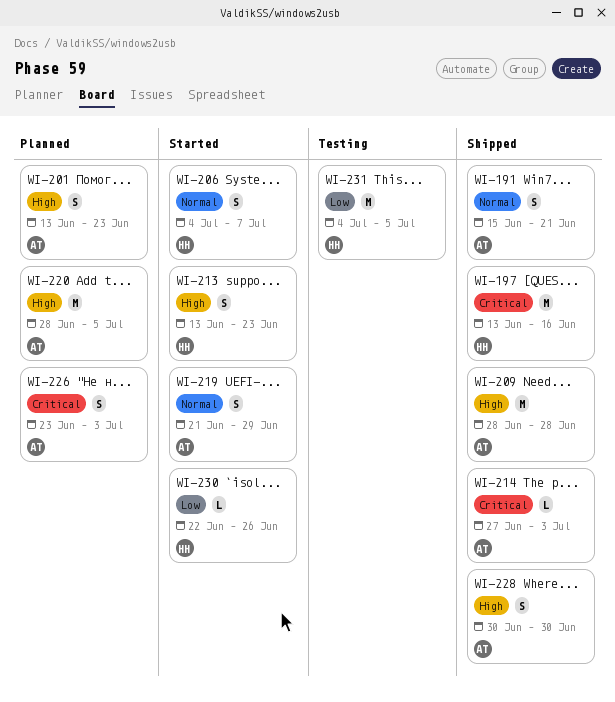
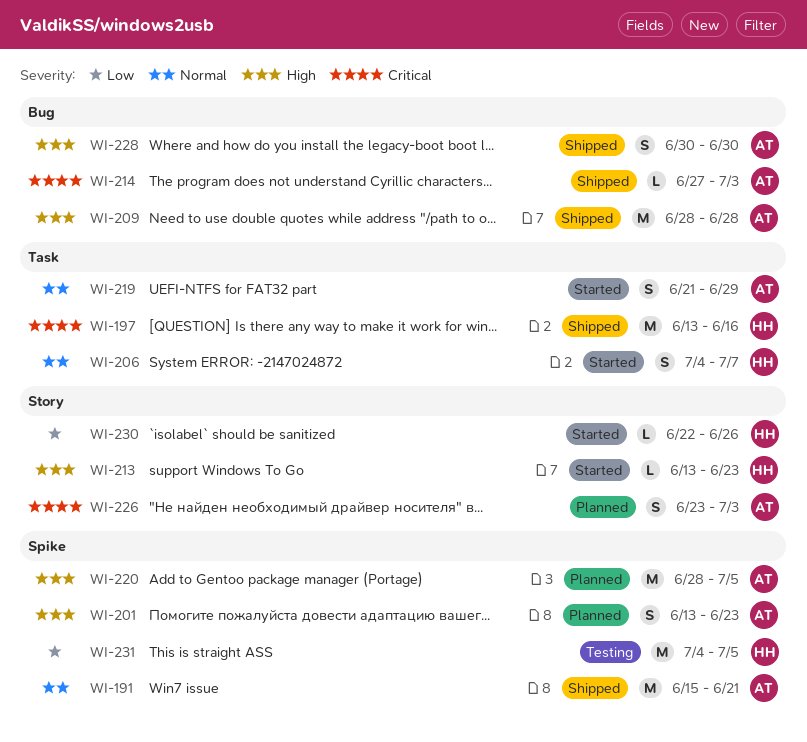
WI-191, estimate: S -> M
WI-213, estimate: S -> L

